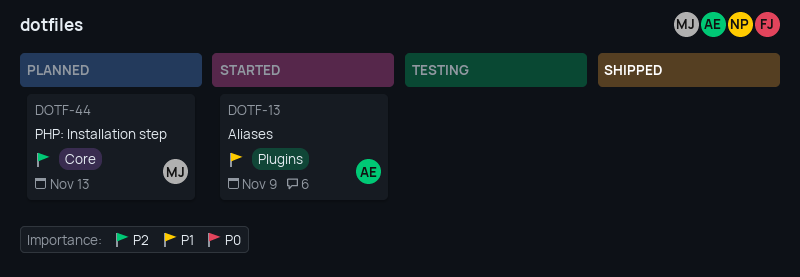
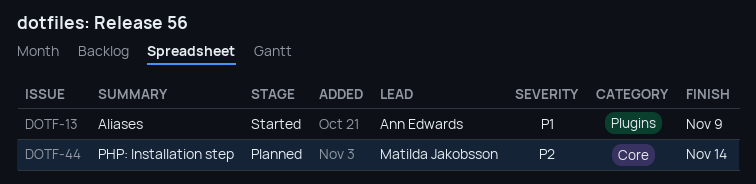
DOTF-44, due: Nov 13 -> Nov 14

